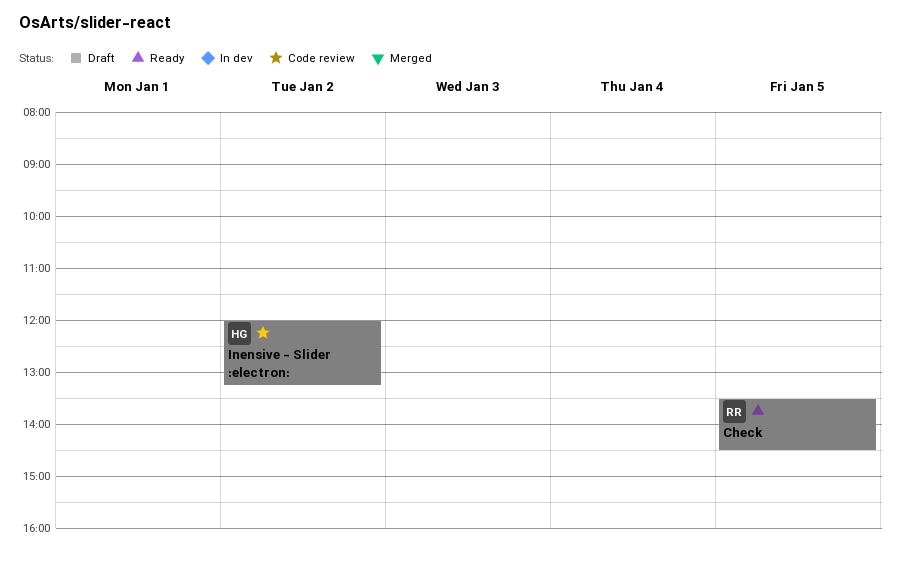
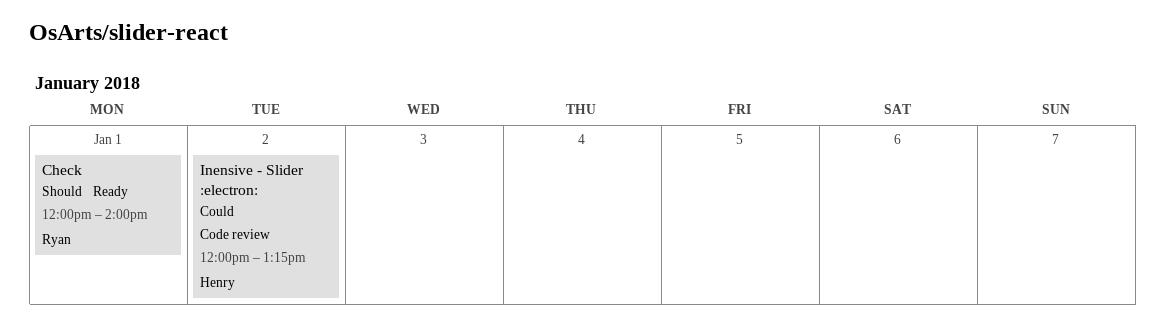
Check, day: Jan 5 -> Jan 1
Check, begins: 13:30 -> 12:00
Check, ends: 14:30 -> 14:00

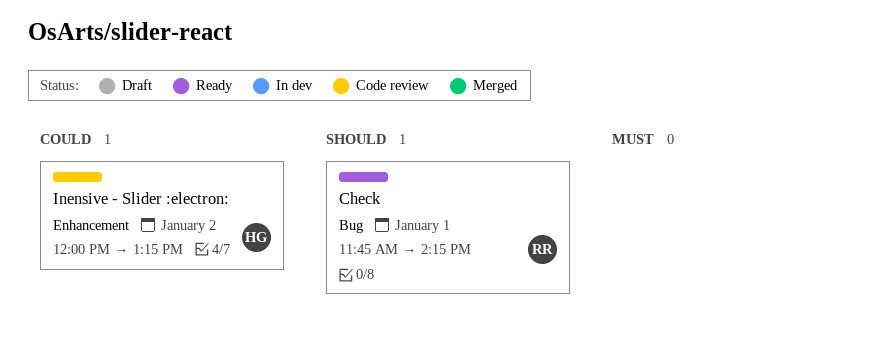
Check, begins: 12:00 -> 11:45
Check, ends: 14:00 -> 14:15

